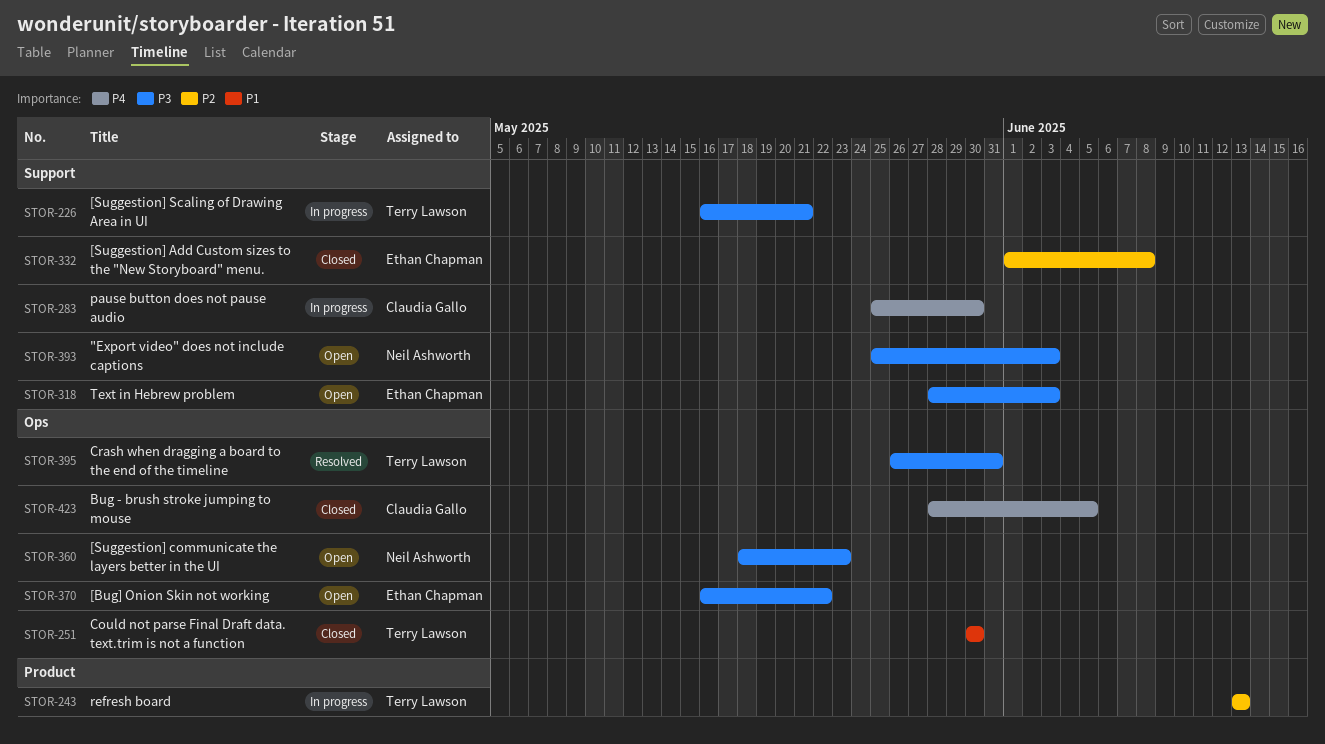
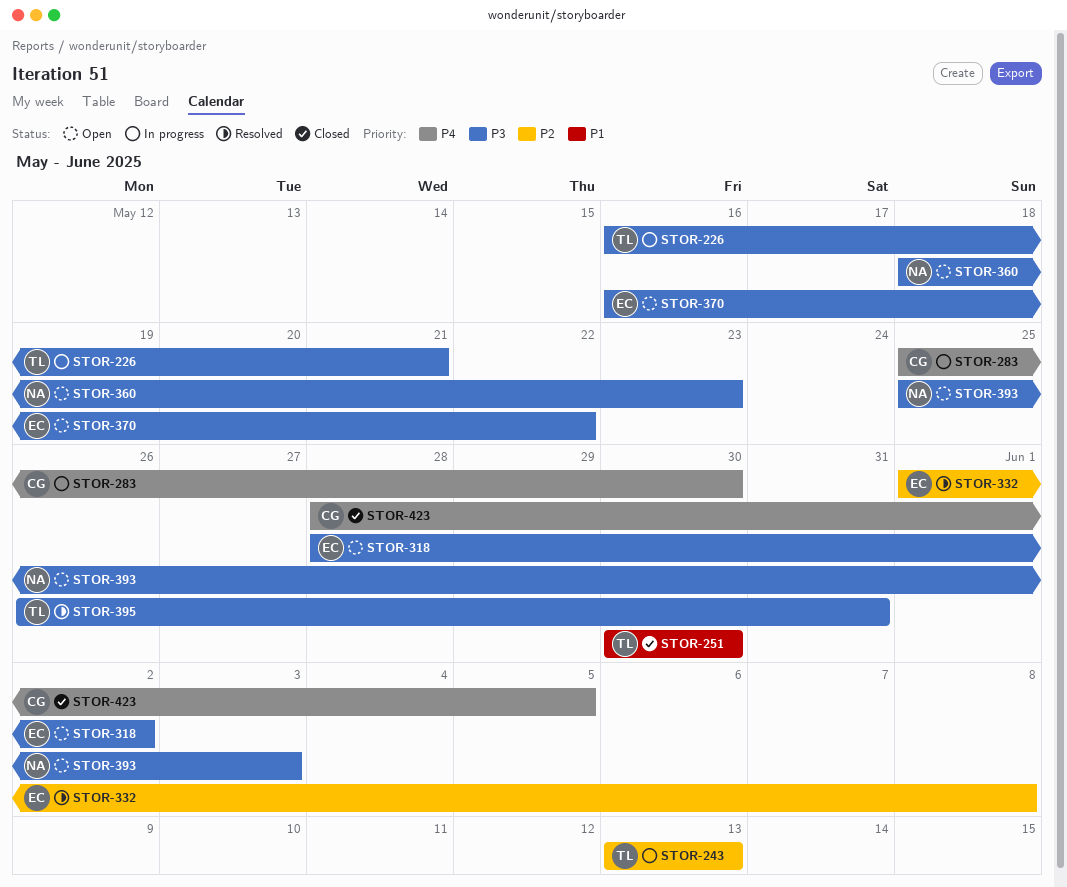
STOR-318, due: Jun 3 -> Jun 2
STOR-332, status: Closed -> Resolved

